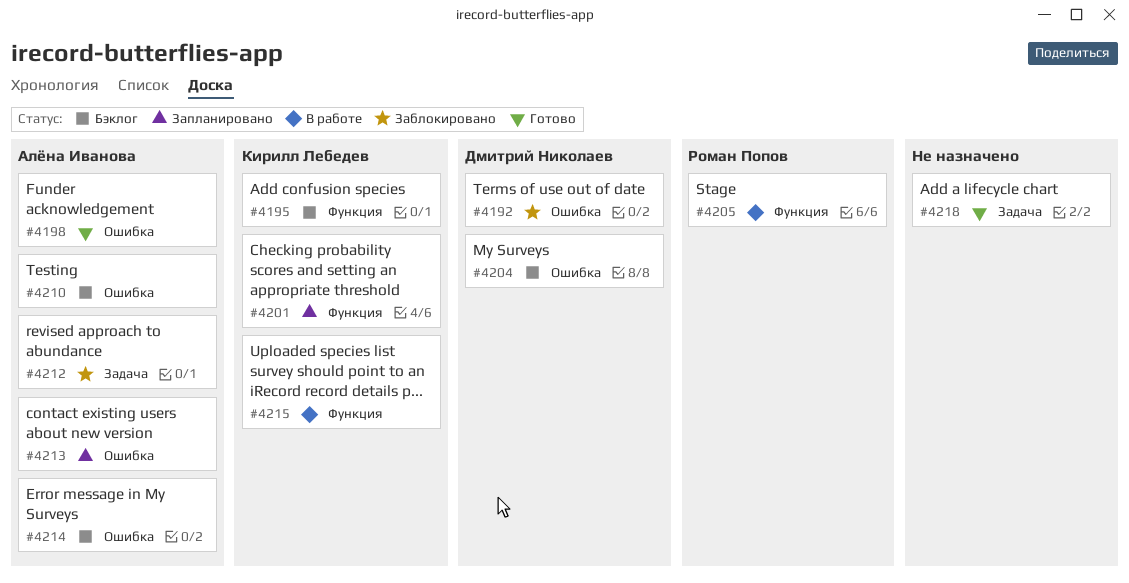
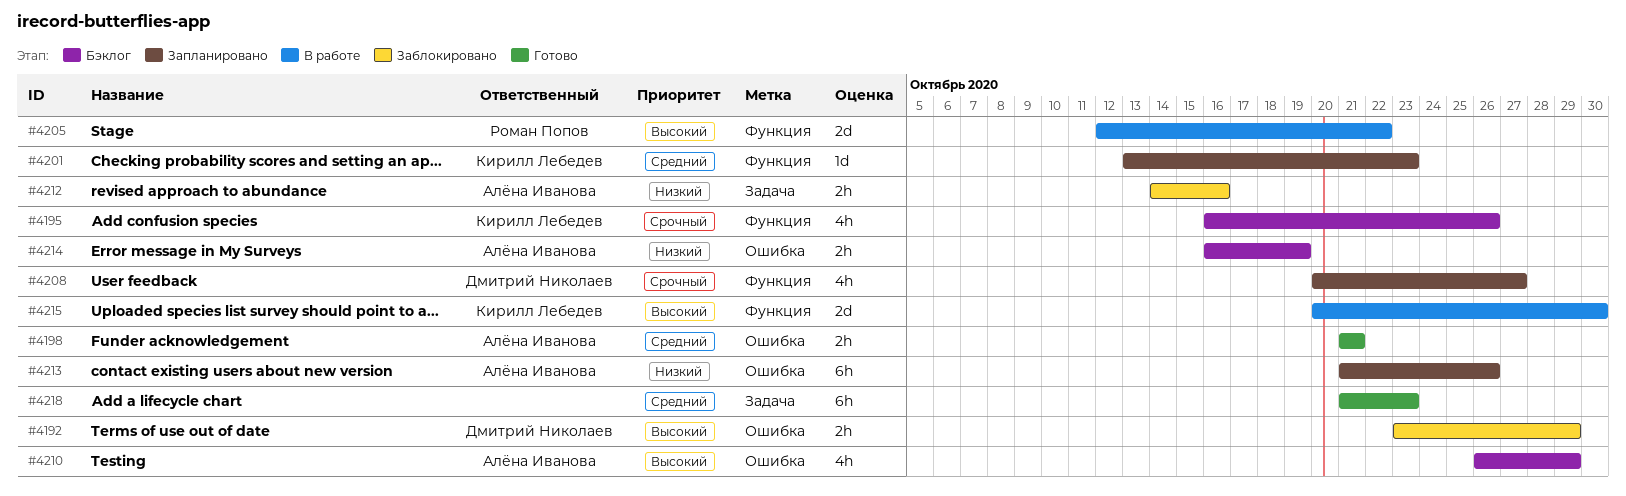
#4204: present -> none
#4208: none -> present

